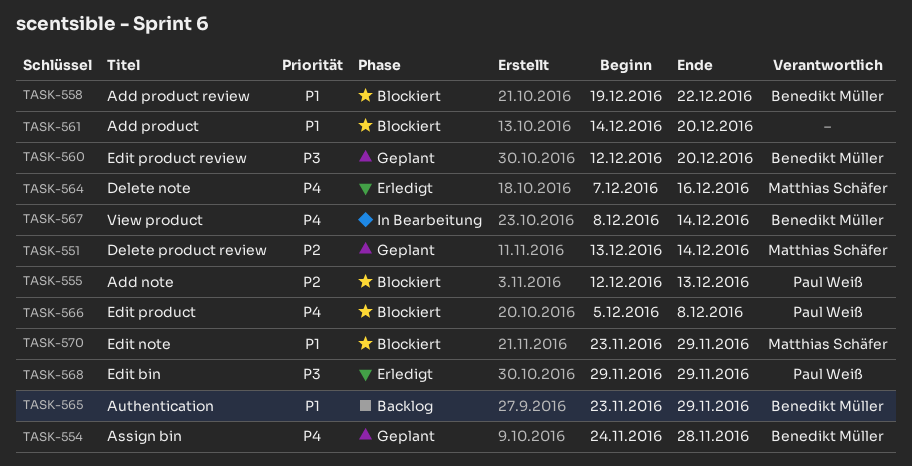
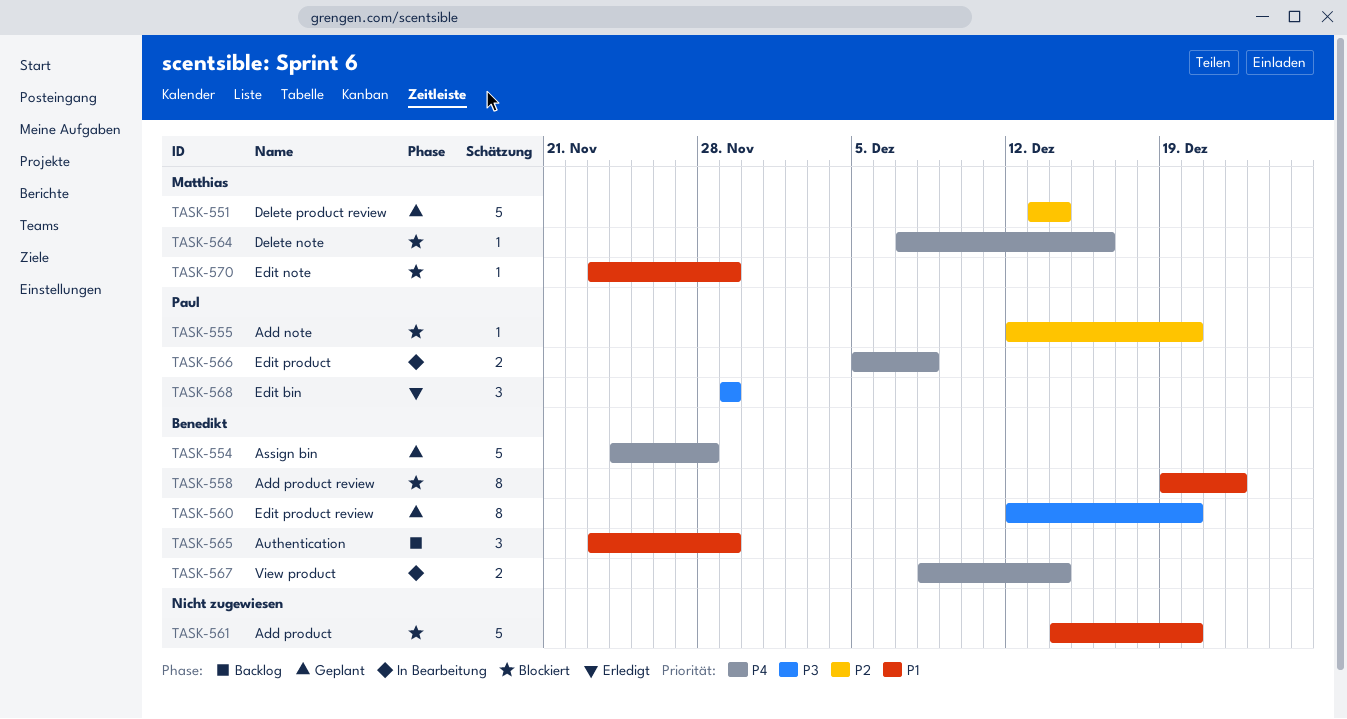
TASK-555, due: Dec 13 -> Dec 20
TASK-564, status: Erledigt -> Blockiert
TASK-566, status: Blockiert -> In Bearbeitung

